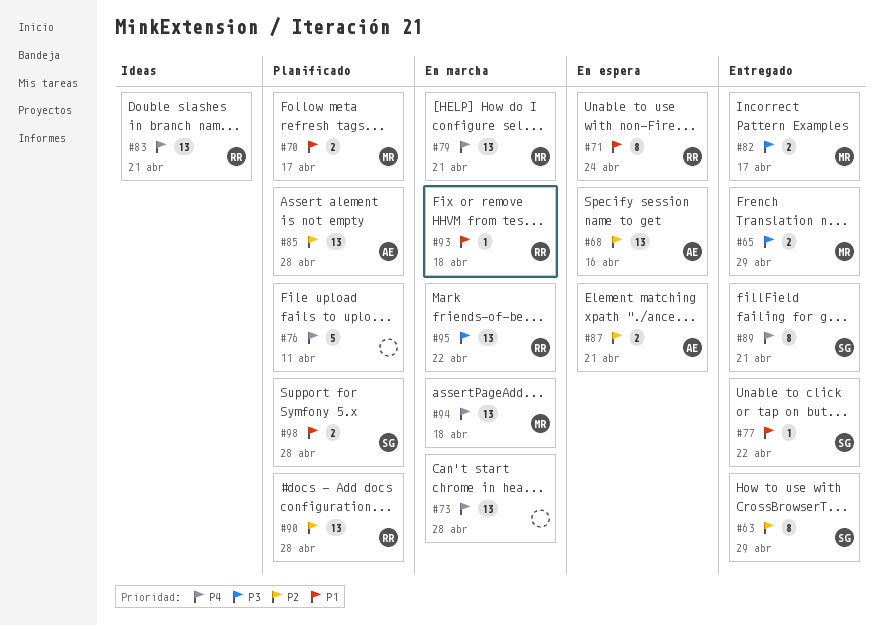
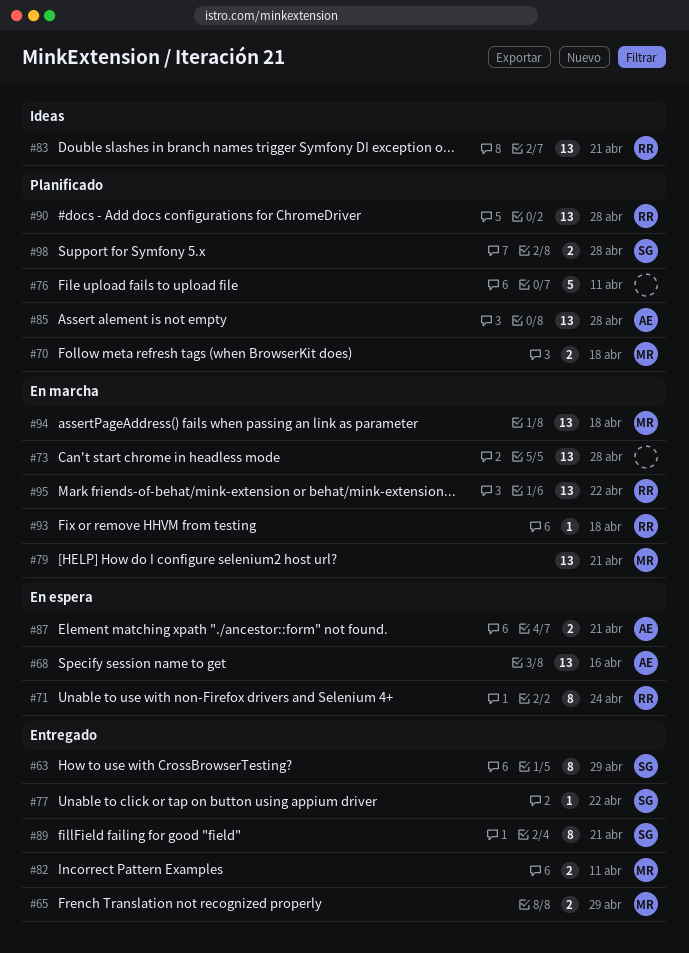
#70, due: Apr 17 -> Apr 18
#82, due: Apr 17 -> Apr 11

